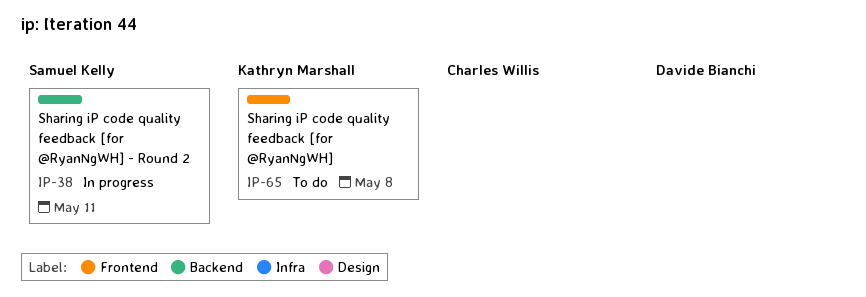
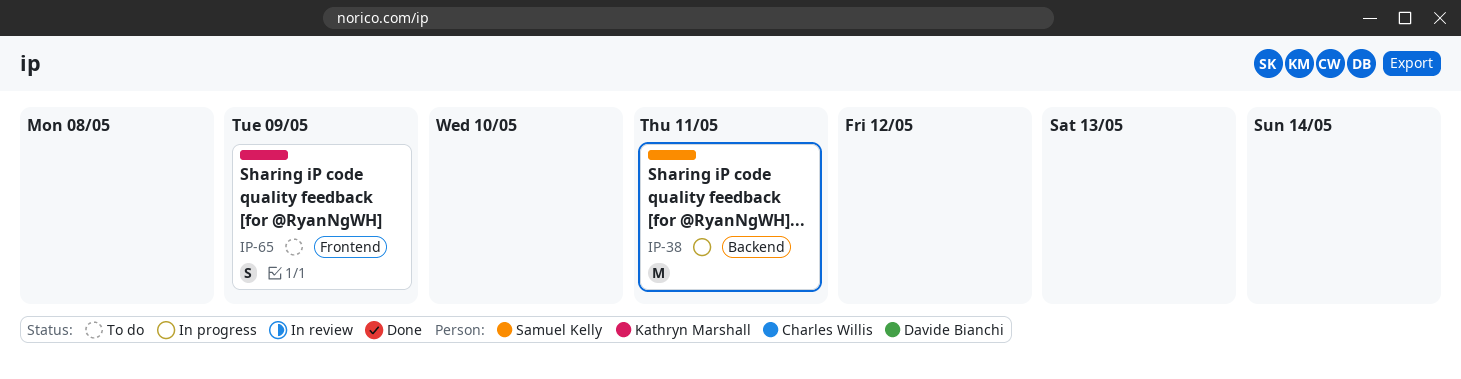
IP-65, due: May 8 -> May 9

